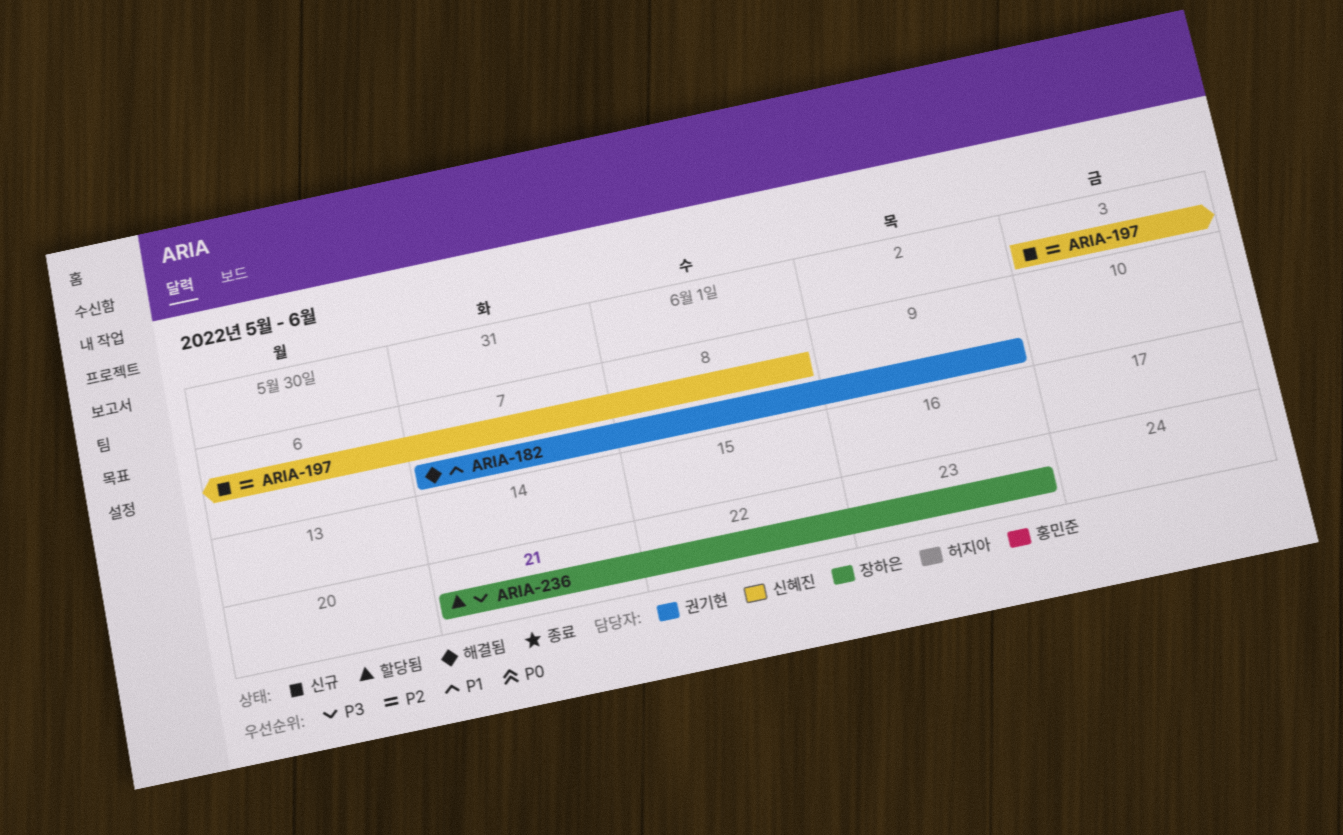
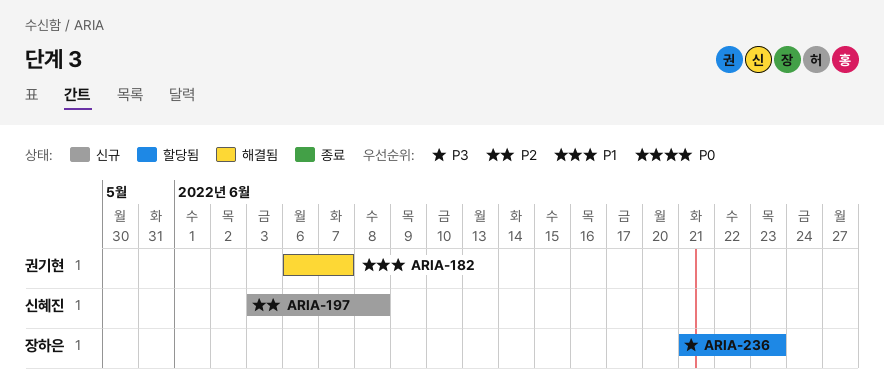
ARIA-182, start: Jun 7 -> Jun 6
ARIA-182, due: Jun 9 -> Jun 7

